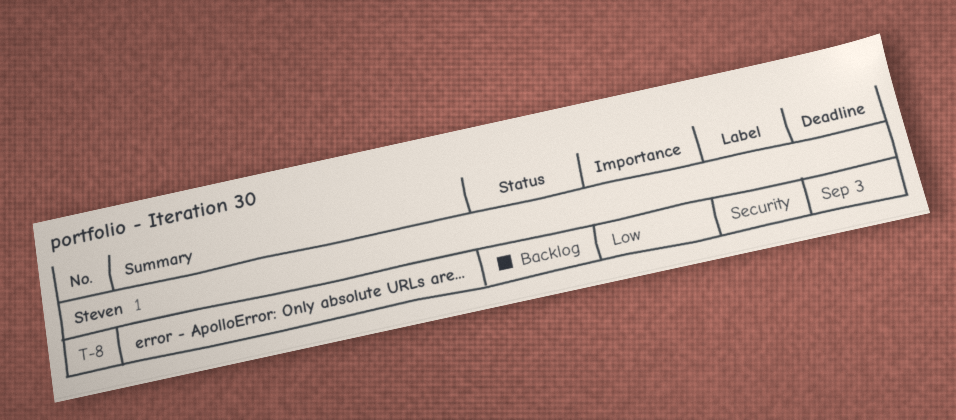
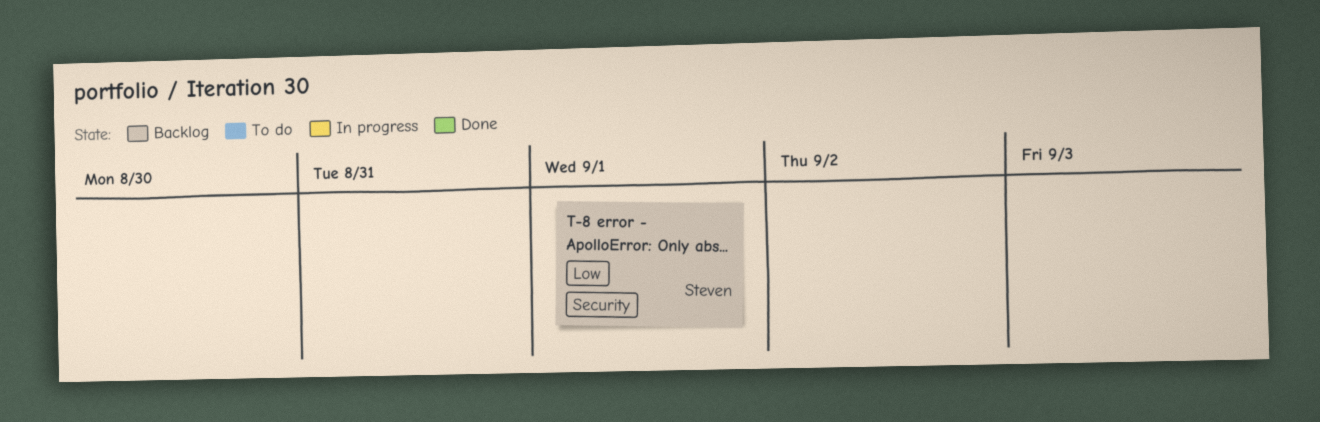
T-8, due: Sep 3 -> Sep 1

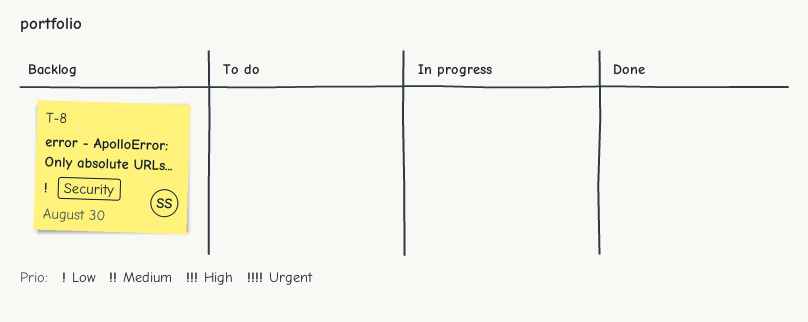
T-8, due: Sep 1 -> Aug 30

